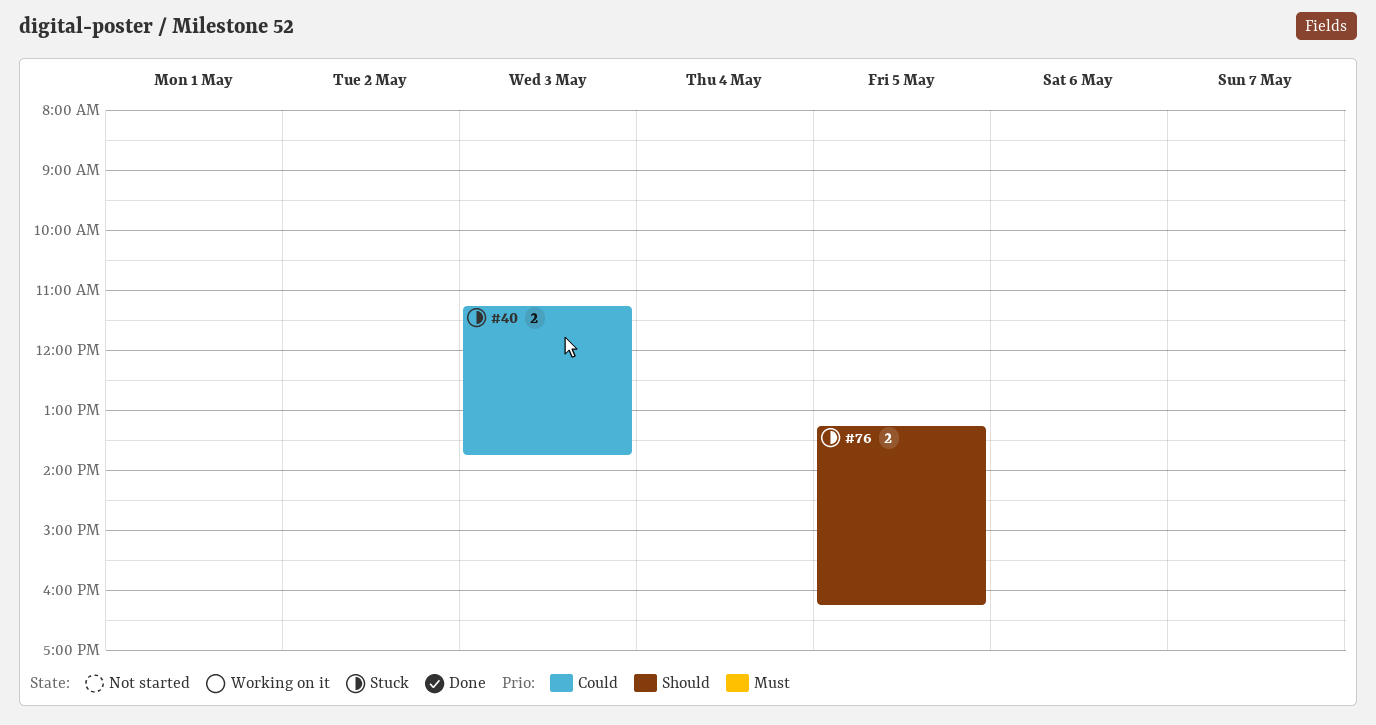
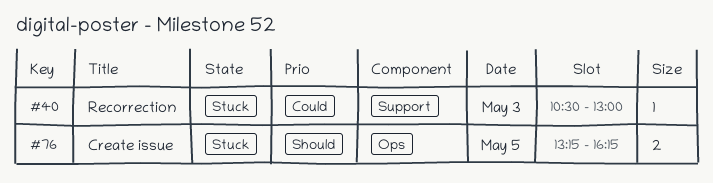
#40, estimate: 2 -> 1
#40, begins: 11:15 -> 10:30
#40, ends: 13:45 -> 13:00

